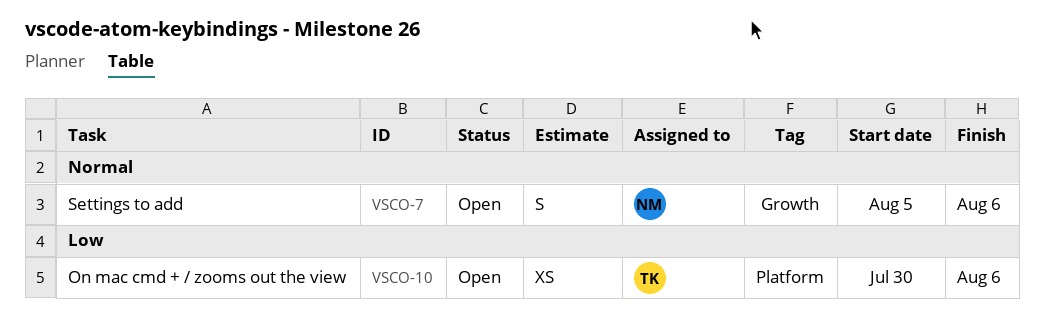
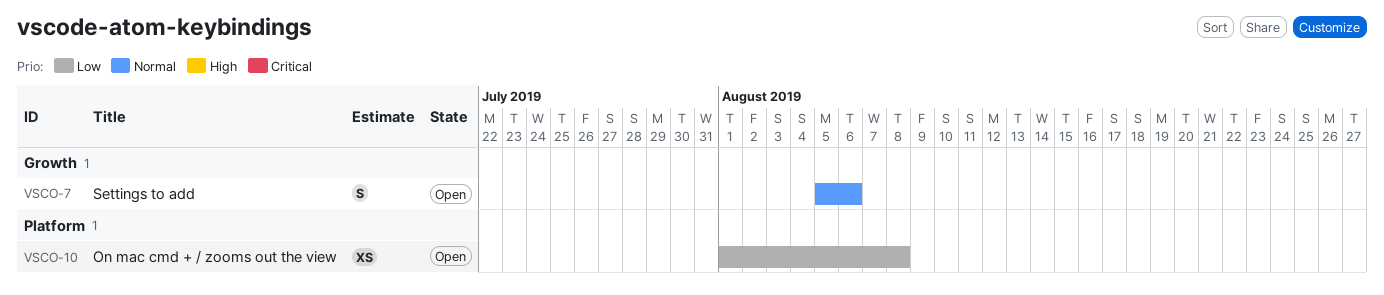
VSCO-10, start: Jul 30 -> Aug 1
VSCO-10, due: Aug 6 -> Aug 8

